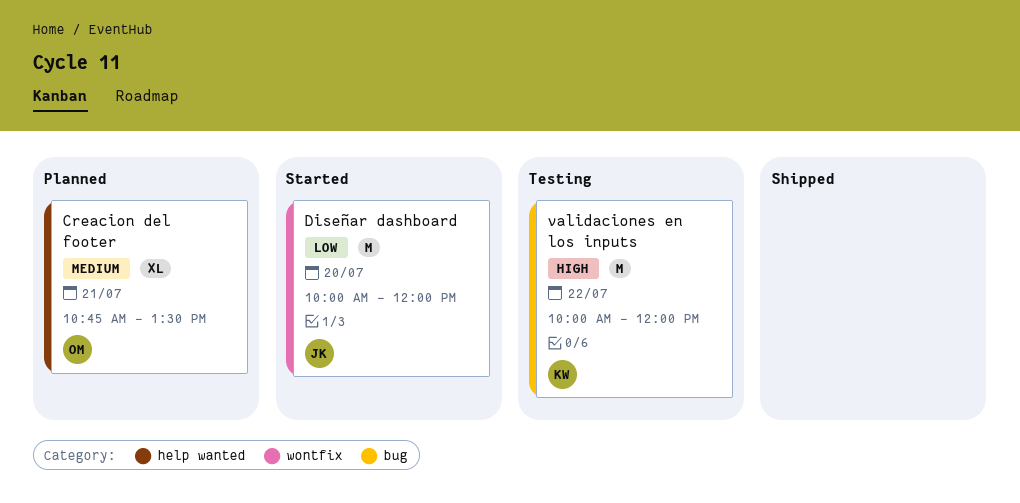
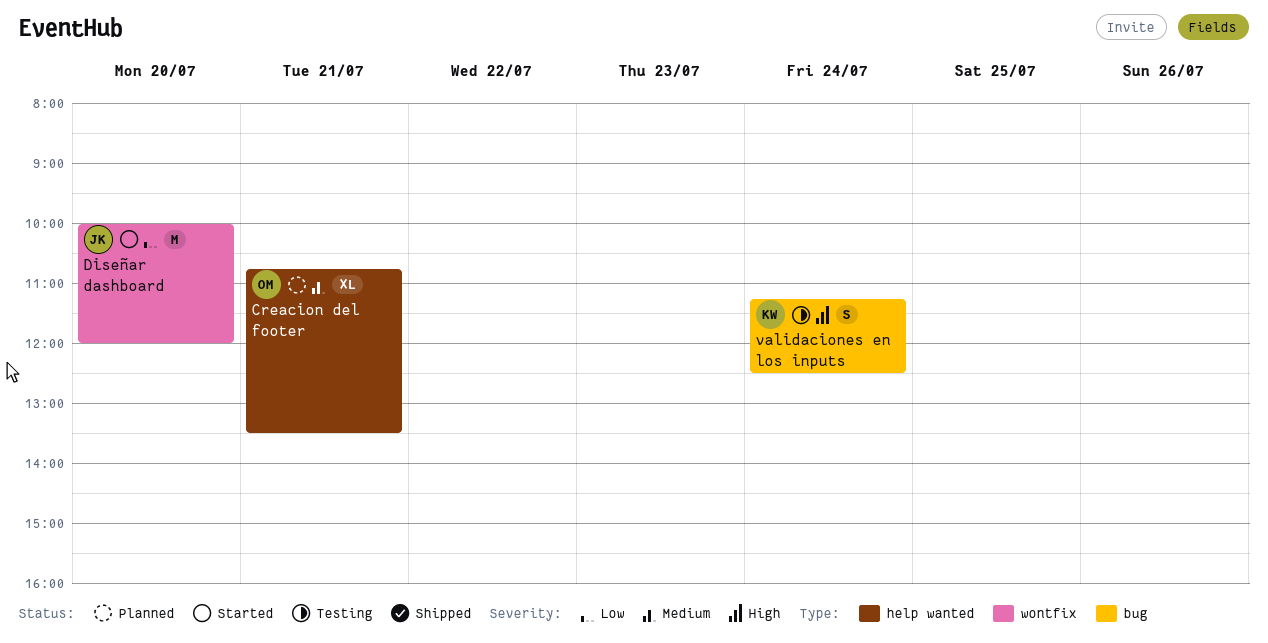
validaciones en los inputs, estimate: M -> S
validaciones en los inputs, day: Jul 22 -> Jul 24
validaciones en los inputs, begins: 10:00 -> 11:15
validaciones en los inputs, ends: 12:00 -> 12:30

